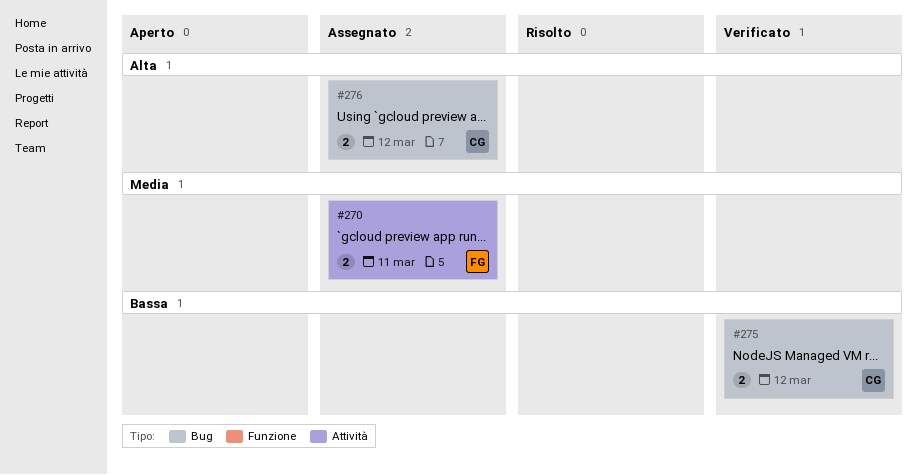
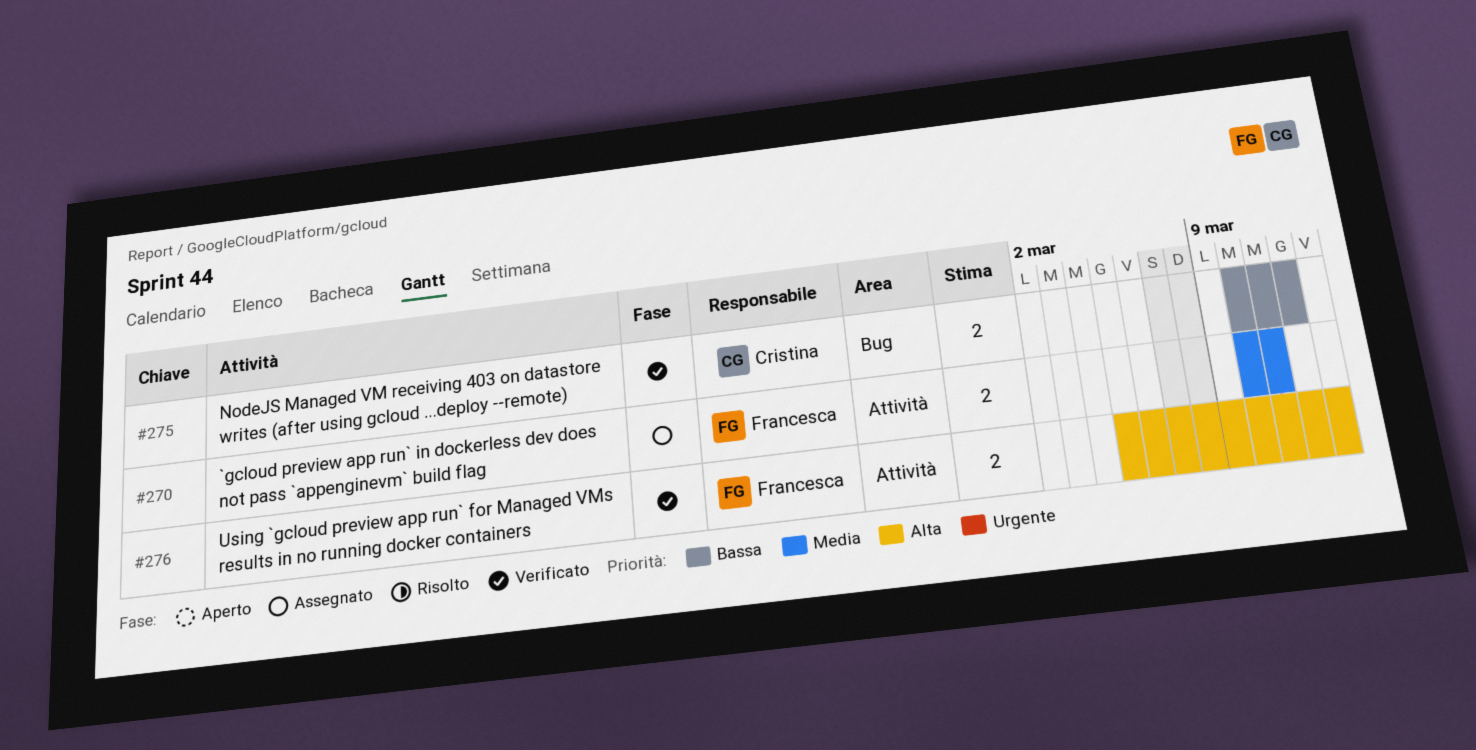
#276, status: Assegnato -> Verificato
#276, owner: Cristina -> Francesca
#276, label: Bug -> Attività
#276, due: Mar 12 -> Mar 13

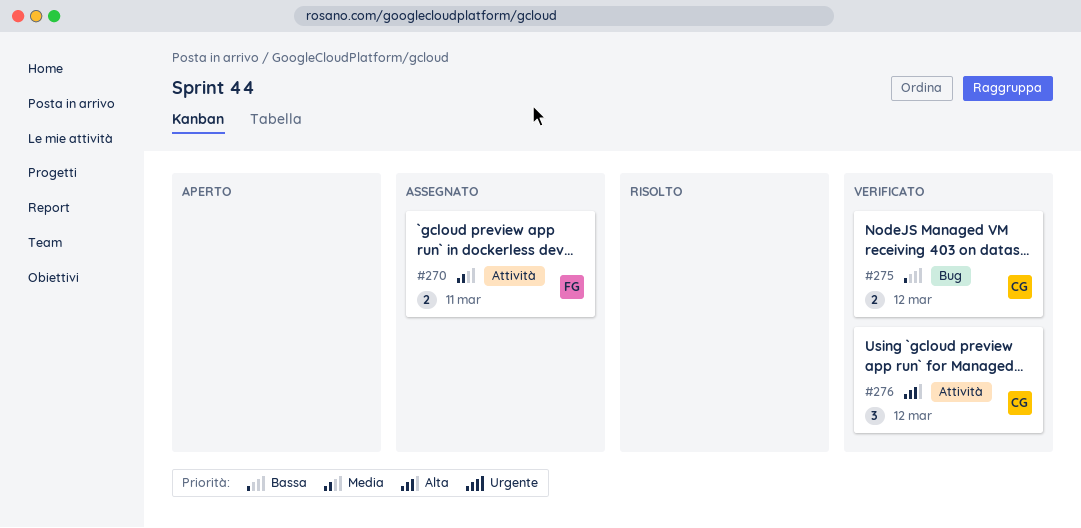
#276, owner: Francesca -> Cristina
#276, estimate: 2 -> 3
#276, due: Mar 13 -> Mar 12

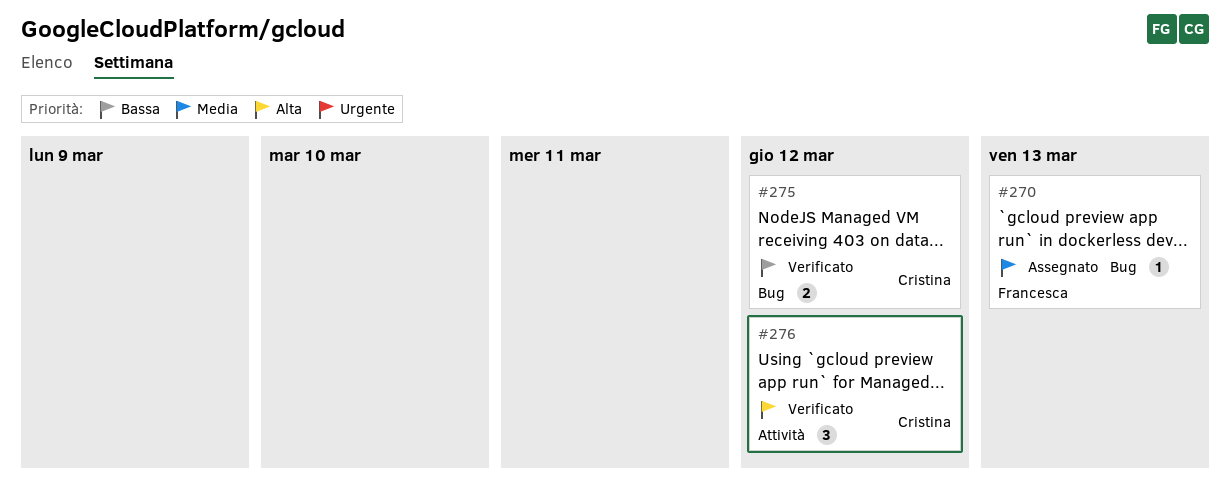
#270, label: Attività -> Bug
#270, estimate: 2 -> 1
#270, due: Mar 11 -> Mar 13

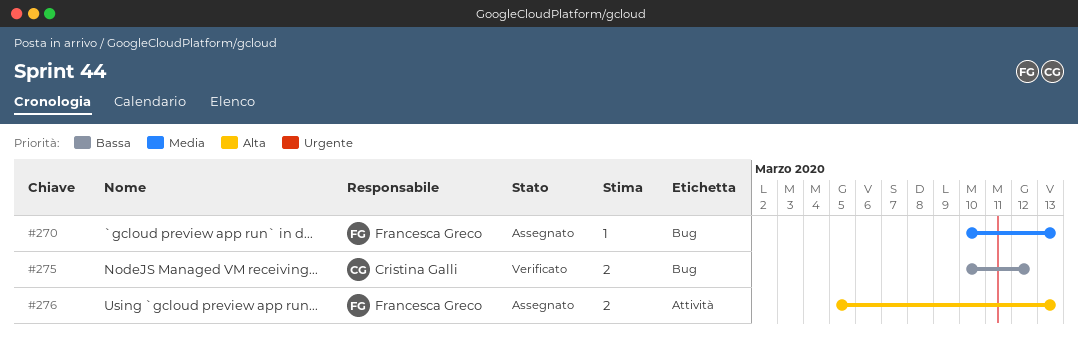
#276, status: Verificato -> Assegnato
#276, owner: Cristina Galli -> Francesca Greco
#276, estimate: 3 -> 2
#276, due: Mar 12 -> Mar 13

